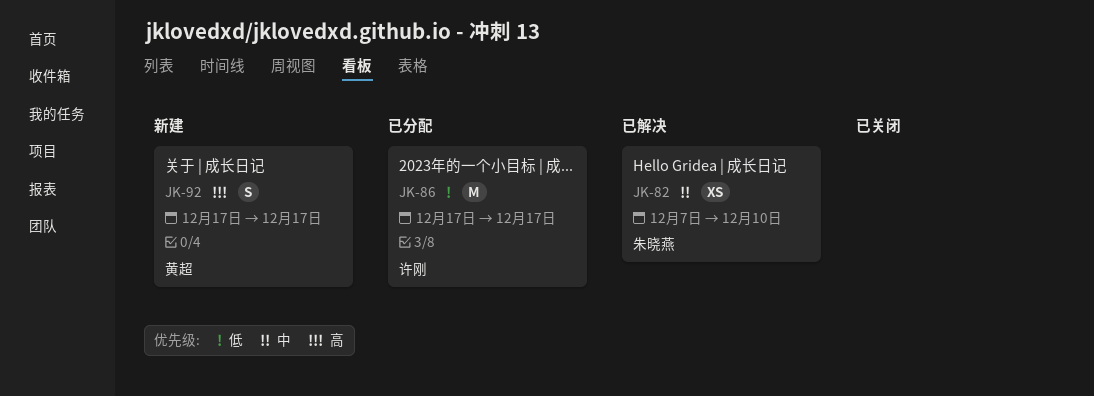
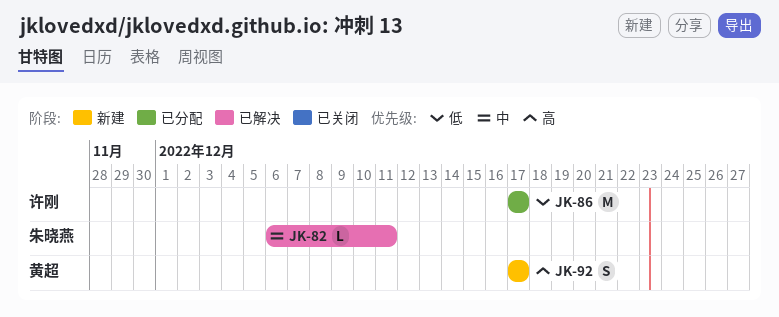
JK-82, estimate: XS -> L
JK-82, start: Dec 7 -> Dec 6
JK-82, due: Dec 10 -> Dec 11

